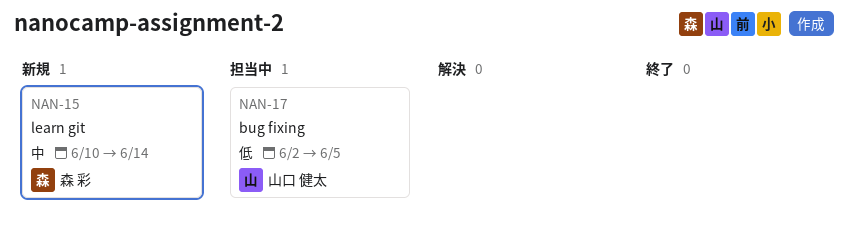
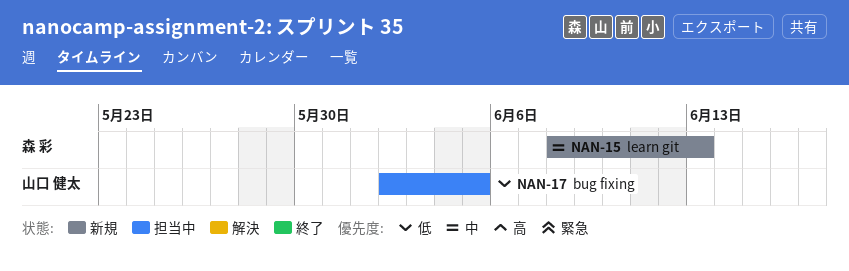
NAN-15, start: Jun 10 -> Jun 8
NAN-15, due: Jun 14 -> Jun 13

